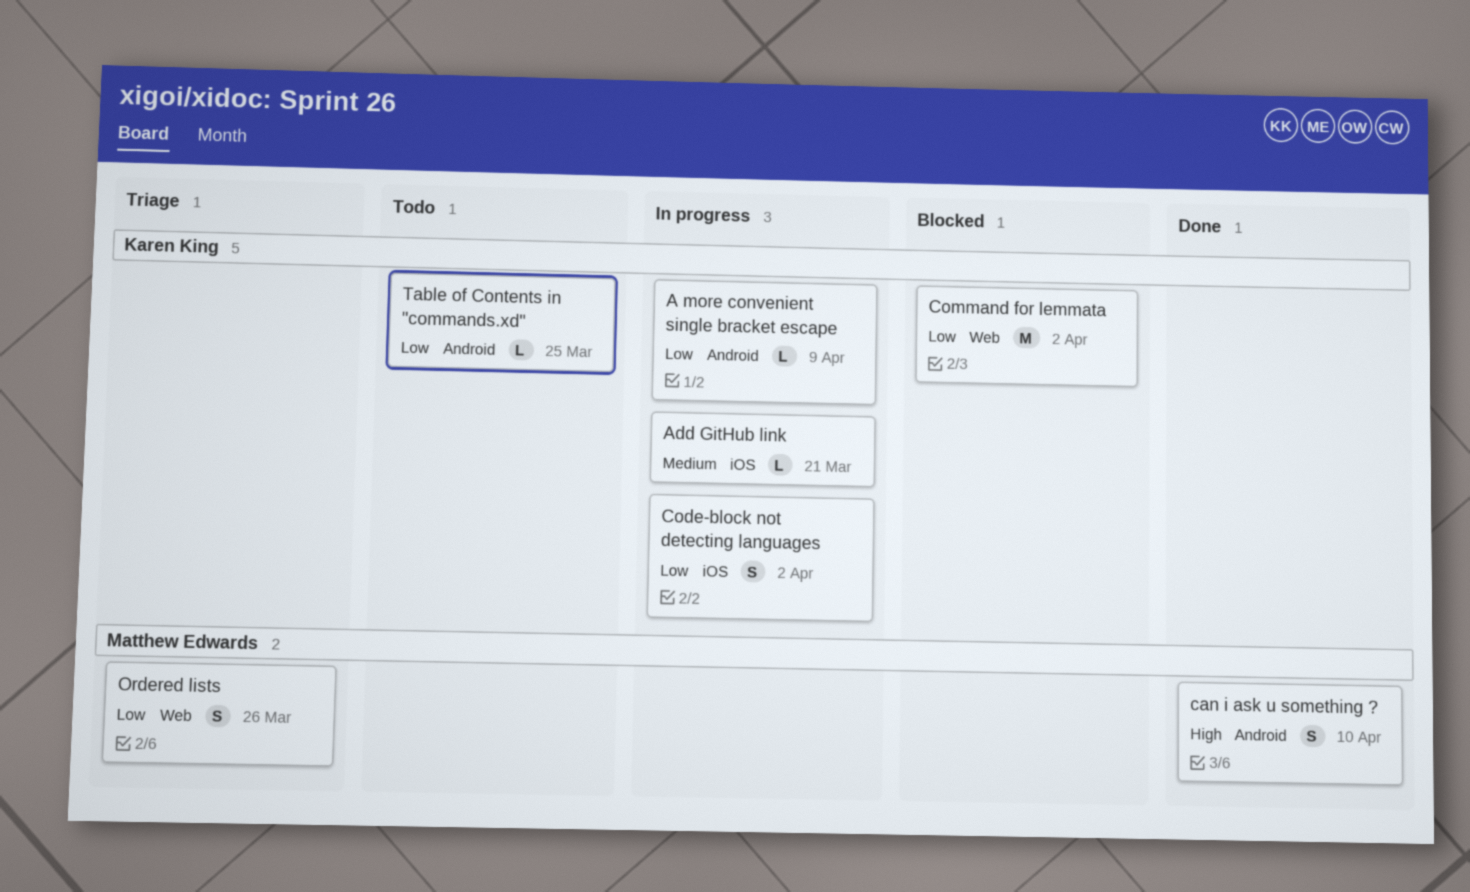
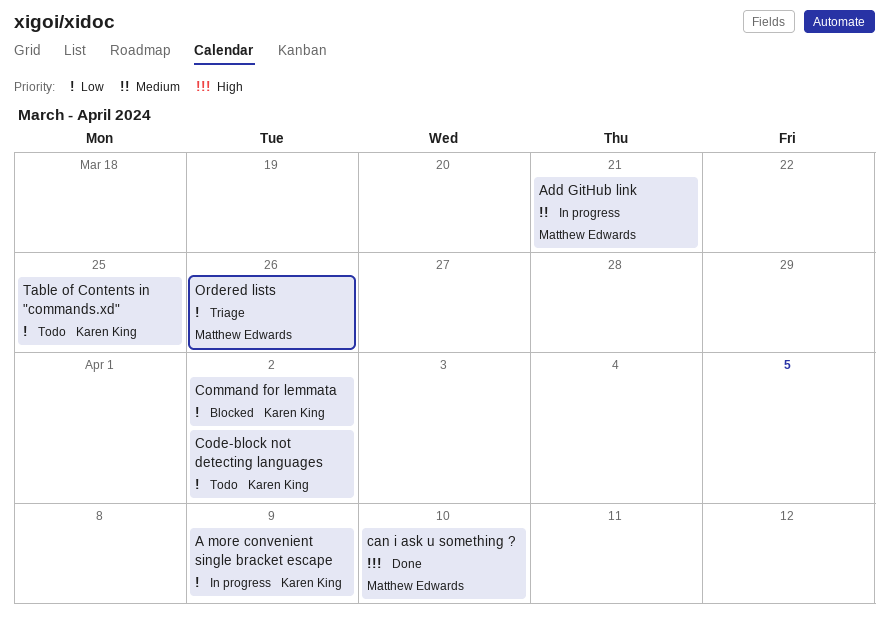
Add GitHub link, owner: Karen King -> Matthew Edwards
Code-block not detecting languages, status: In progress -> Todo

